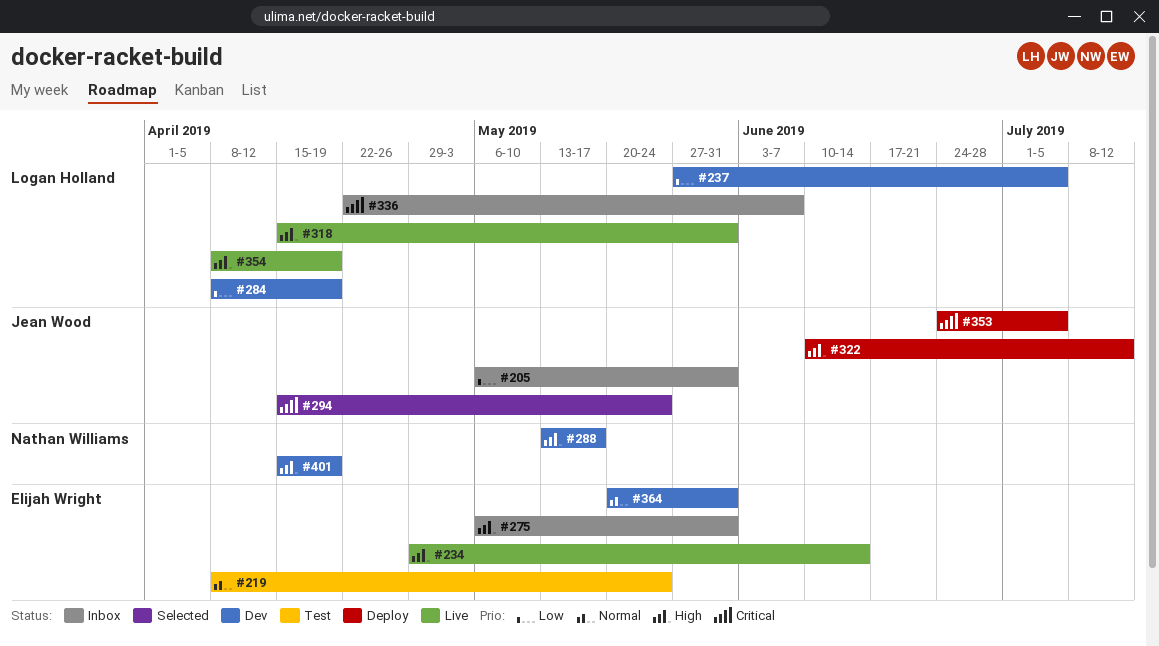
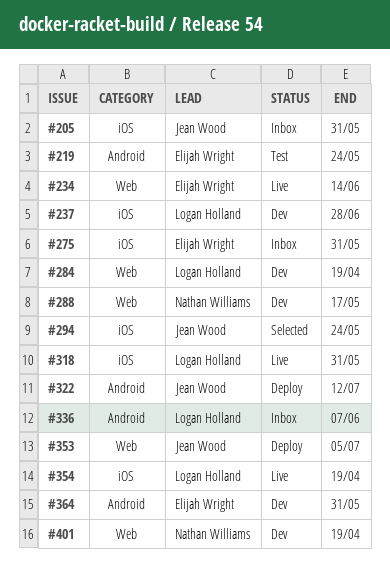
#237, due: Jul 5 -> Jun 28

